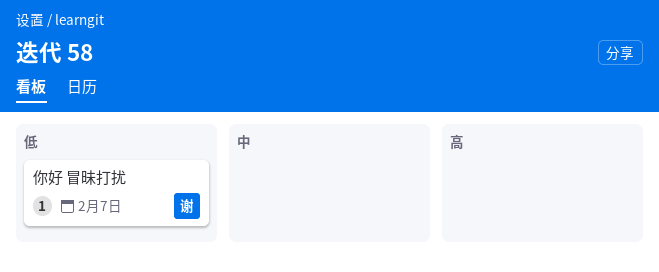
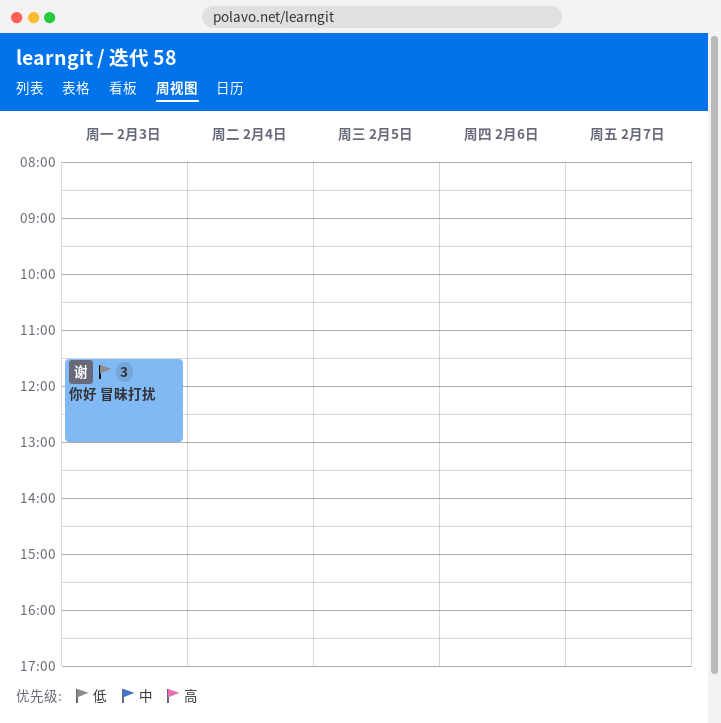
你好 冒昧打扰, estimate: 1 -> 3
你好 冒昧打扰, day: Feb 7 -> Feb 3

